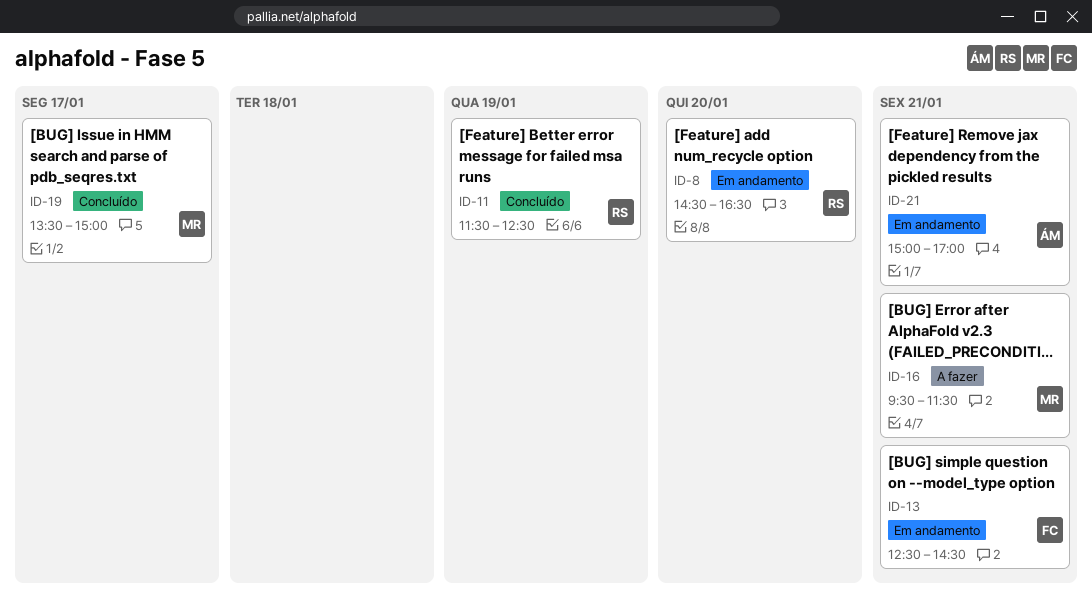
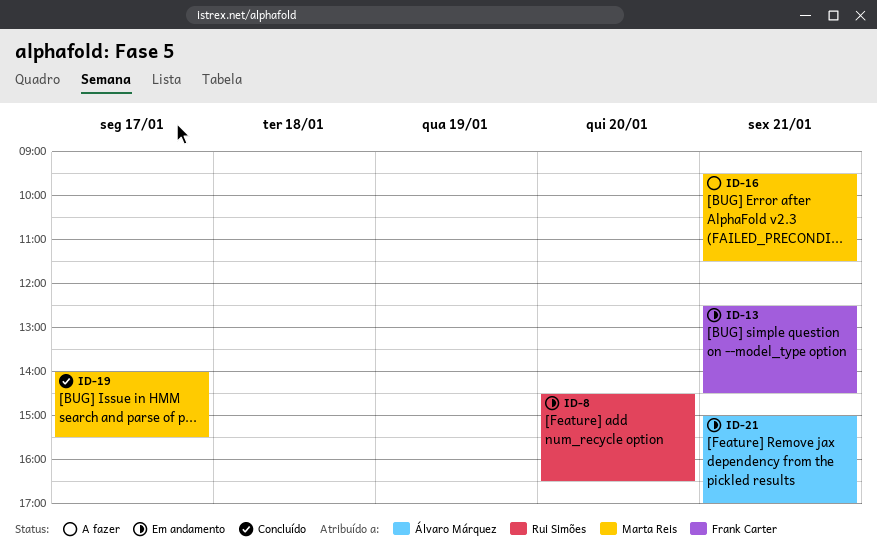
ID-11: present -> none
ID-19, begins: 13:30 -> 14:00
ID-19, ends: 15:00 -> 15:30

